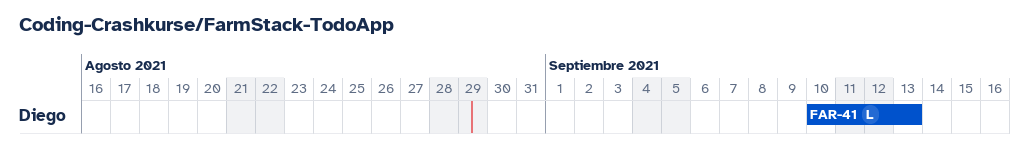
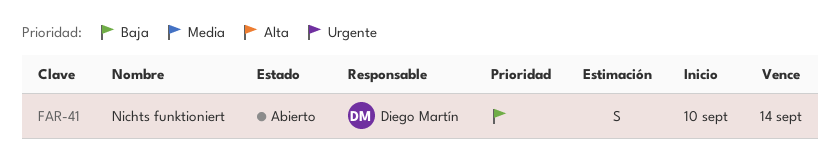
FAR-41, estimate: L -> S
FAR-41, due: Sep 13 -> Sep 14

